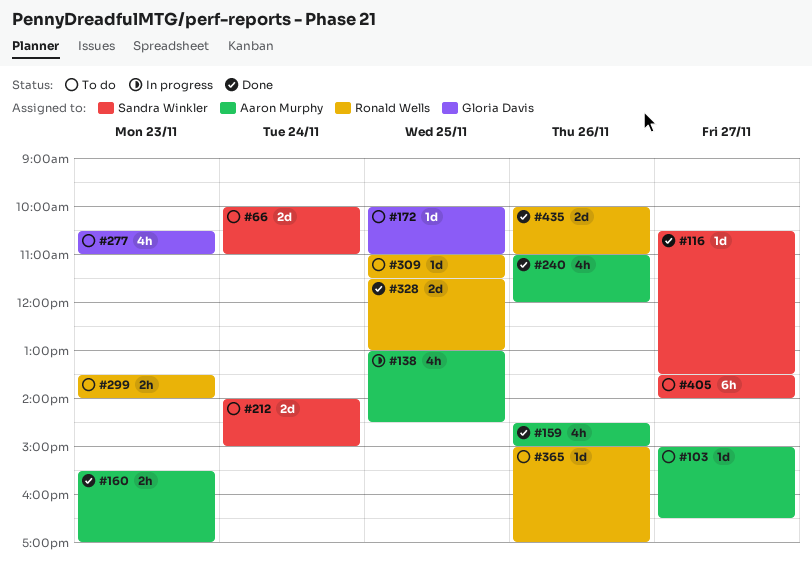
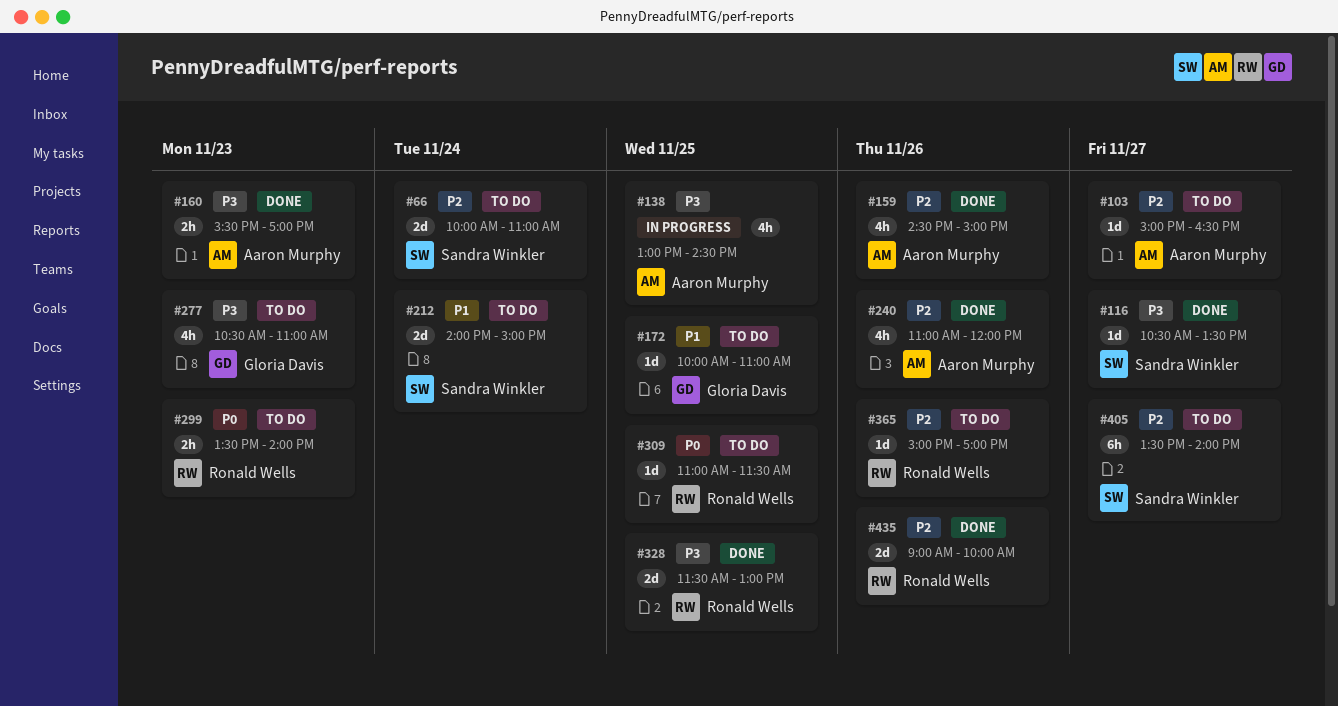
#435, begins: 10:00 -> 09:00
#435, ends: 11:00 -> 10:00

